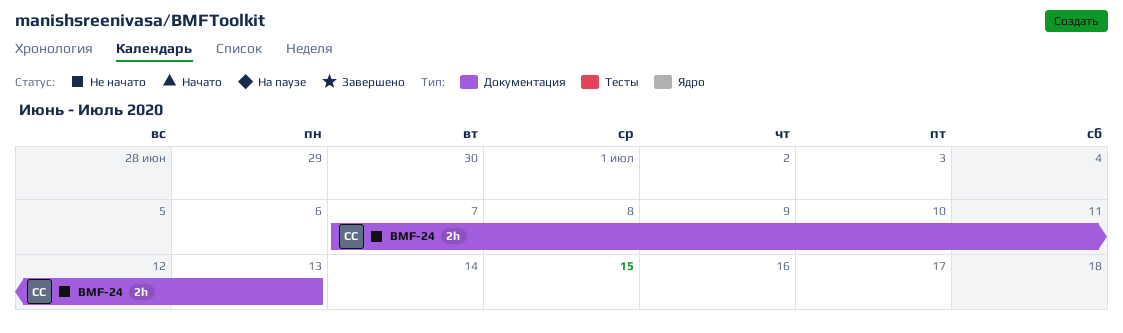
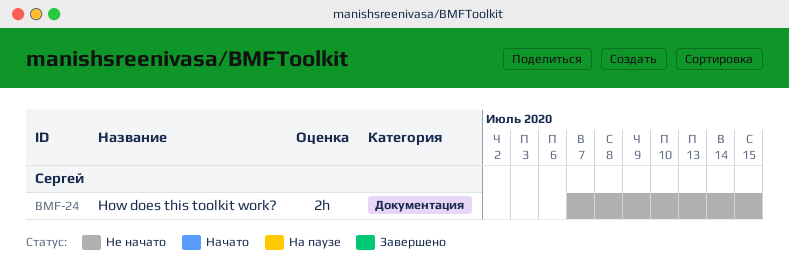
BMF-24, due: Jul 13 -> Jul 15

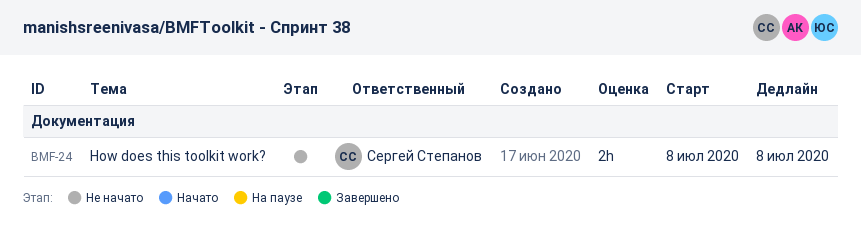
BMF-24, start: Jul 7 -> Jul 8
BMF-24, due: Jul 15 -> Jul 8

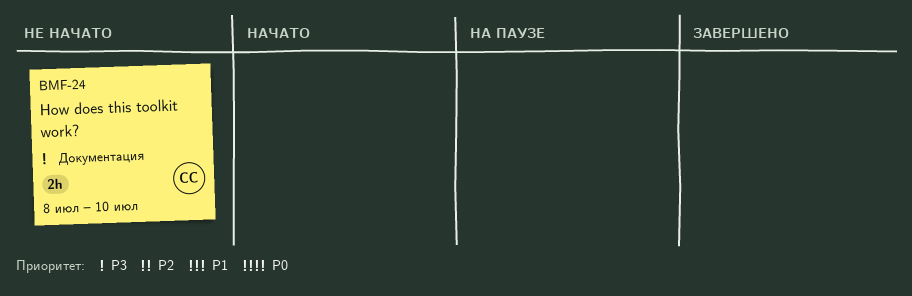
BMF-24, due: Jul 8 -> Jul 10

